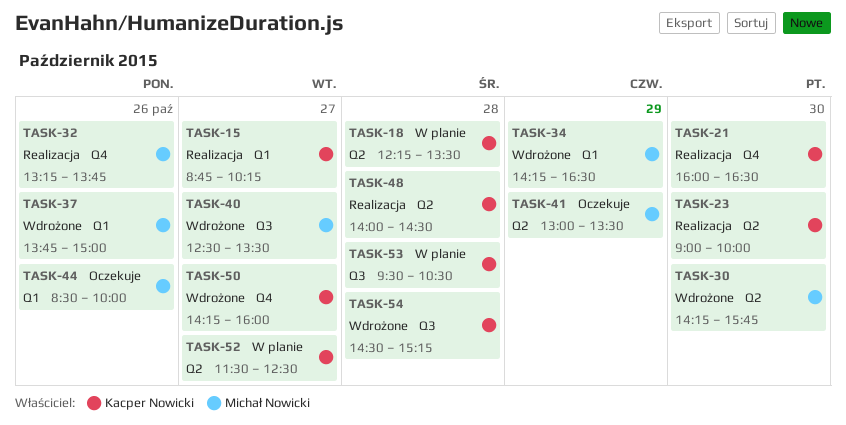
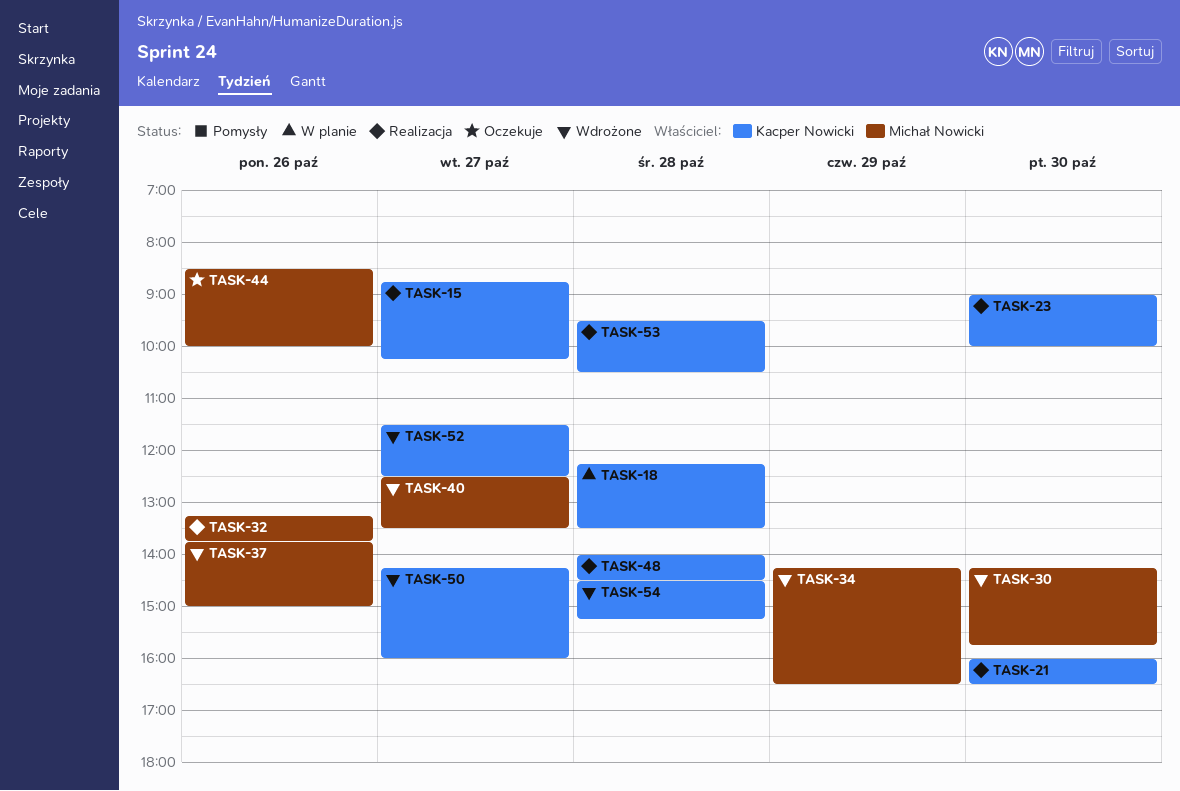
TASK-41: present -> none
TASK-52, status: W planie -> Wdrożone
TASK-53, status: W planie -> Realizacja

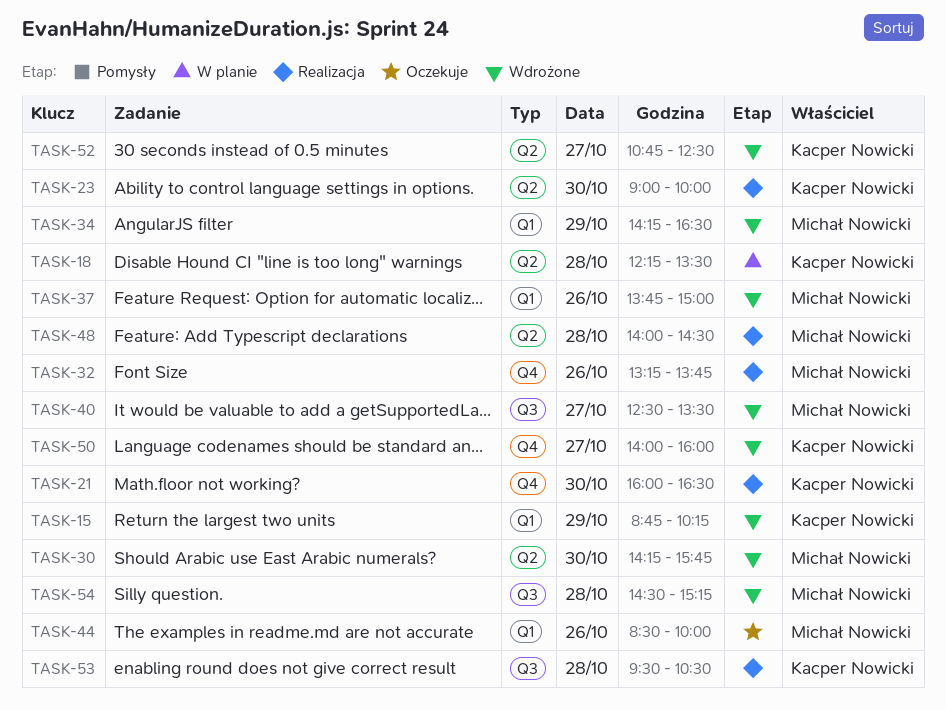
TASK-15, status: Realizacja -> Wdrożone
TASK-15, day: Oct 27 -> Oct 29
TASK-48, owner: Kacper Nowicki -> Michał Nowicki
TASK-50, begins: 14:15 -> 14:00
TASK-52, begins: 11:30 -> 10:45
TASK-54, owner: Kacper Nowicki -> Michał Nowicki

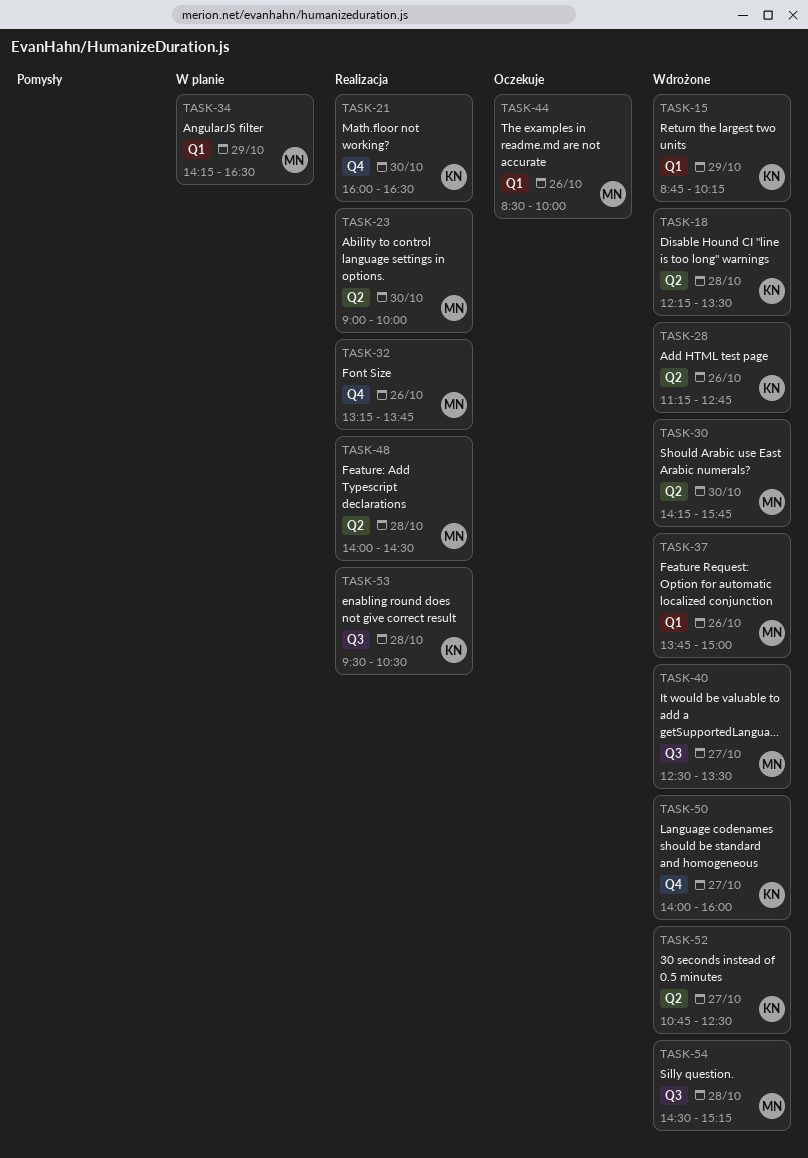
TASK-18, status: W planie -> Wdrożone
TASK-23, owner: Kacper Nowicki -> Michał Nowicki
TASK-28: none -> present
TASK-34, status: Wdrożone -> W planie

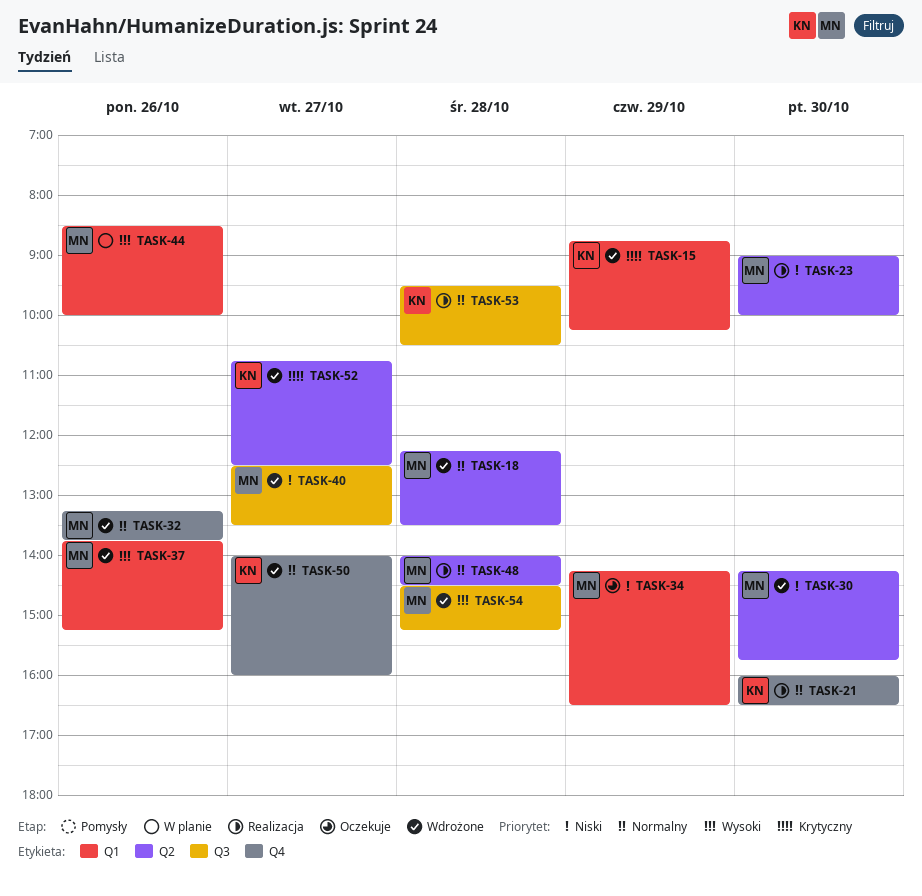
TASK-18, owner: KN -> MN
TASK-28: present -> none
TASK-32, status: Realizacja -> Wdrożone
TASK-34, status: W planie -> Oczekuje
TASK-37, ends: 15:00 -> 15:15
TASK-44, status: Oczekuje -> W planie

